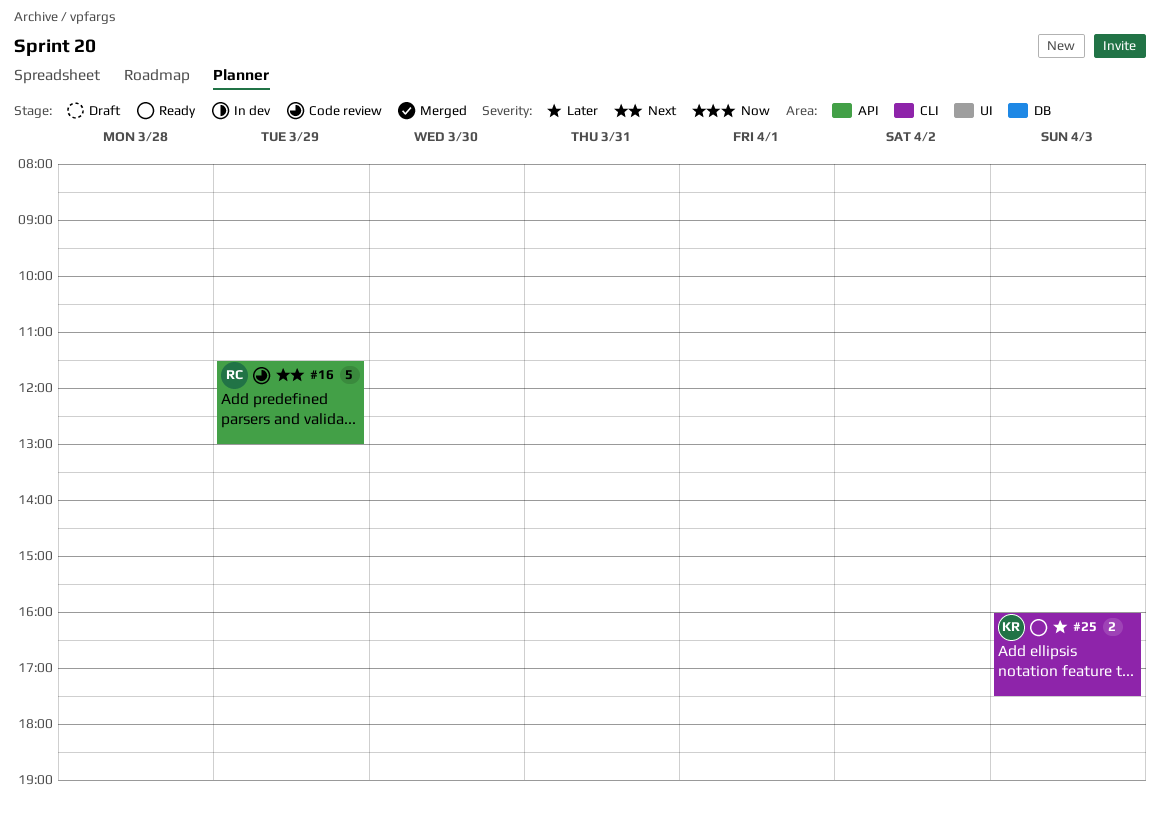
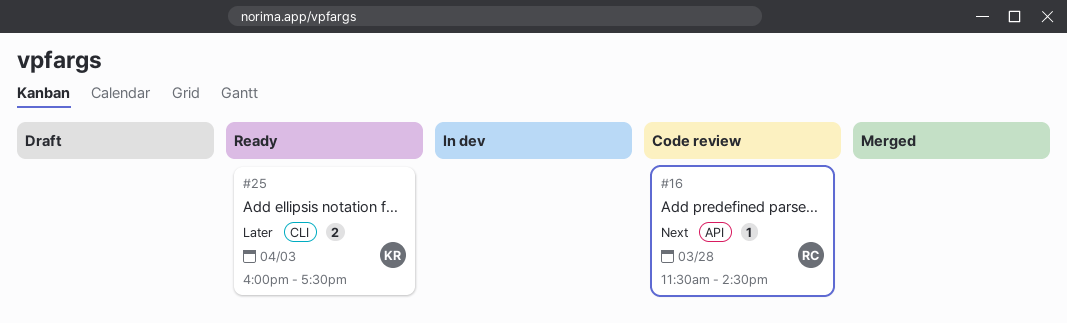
#16, estimate: 5 -> 1
#16, day: Mar 29 -> Mar 28
#16, ends: 13:00 -> 14:30

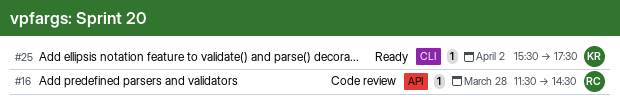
#25, estimate: 2 -> 1
#25, day: Apr 3 -> Apr 2
#25, begins: 16:00 -> 15:30

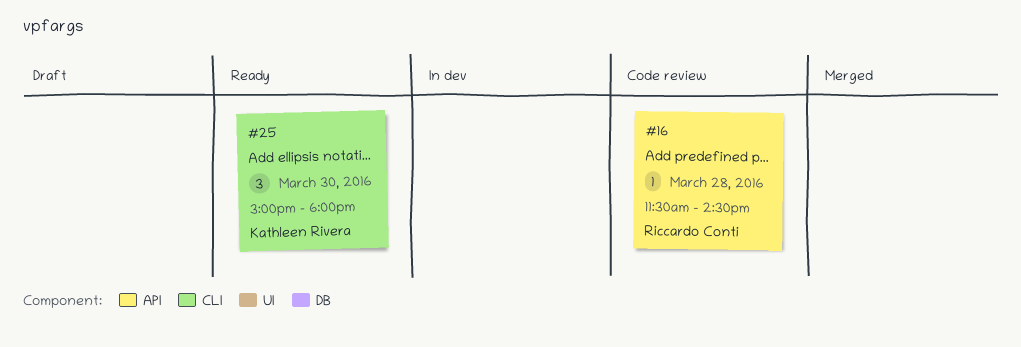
#25, estimate: 1 -> 3
#25, day: Apr 2 -> Mar 30
#25, begins: 15:30 -> 15:00
#25, ends: 17:30 -> 18:00

